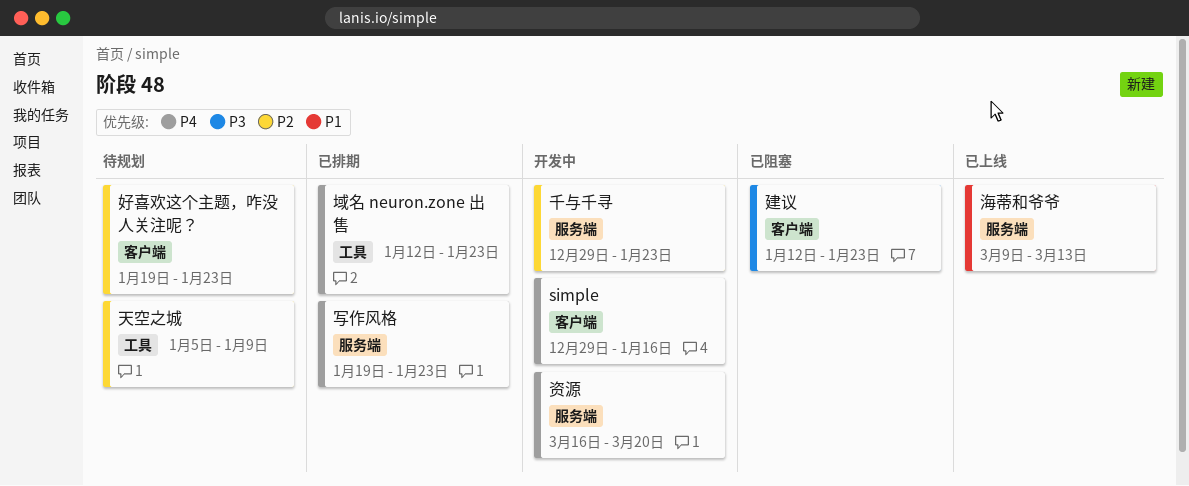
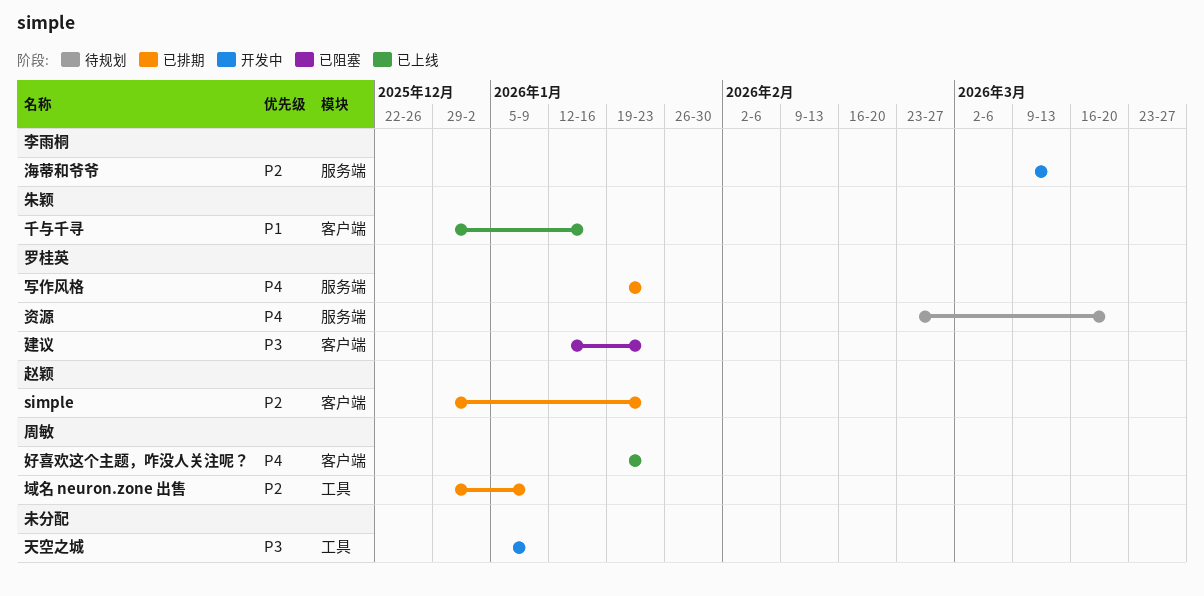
simple, status: 开发中 -> 已排期
simple, priority: P4 -> P2
simple, due: Jan 16 -> Jan 23
千与千寻, status: 开发中 -> 已上线
千与千寻, priority: P2 -> P1
千与千寻, label: 服务端 -> 客户端
千与千寻, due: Jan 23 -> Jan 16
域名 neuron.zone 出售, priority: P4 -> P2
域名 neuron.zone 出售, start: Jan 12 -> Dec 29
域名 neuron.zone 出售, due: Jan 23 -> Jan 9
天空之城, status: 待规划 -> 开发中
天空之城, priority: P2 -> P3
好喜欢这个主题，咋没人关注呢？, status: 待规划 -> 已上线
好喜欢这个主题，咋没人关注呢？, priority: P2 -> P4
海蒂和爷爷, status: 已上线 -> 开发中
海蒂和爷爷, priority: P1 -> P2
资源, status: 开发中 -> 待规划
资源, start: Mar 16 -> Feb 23

